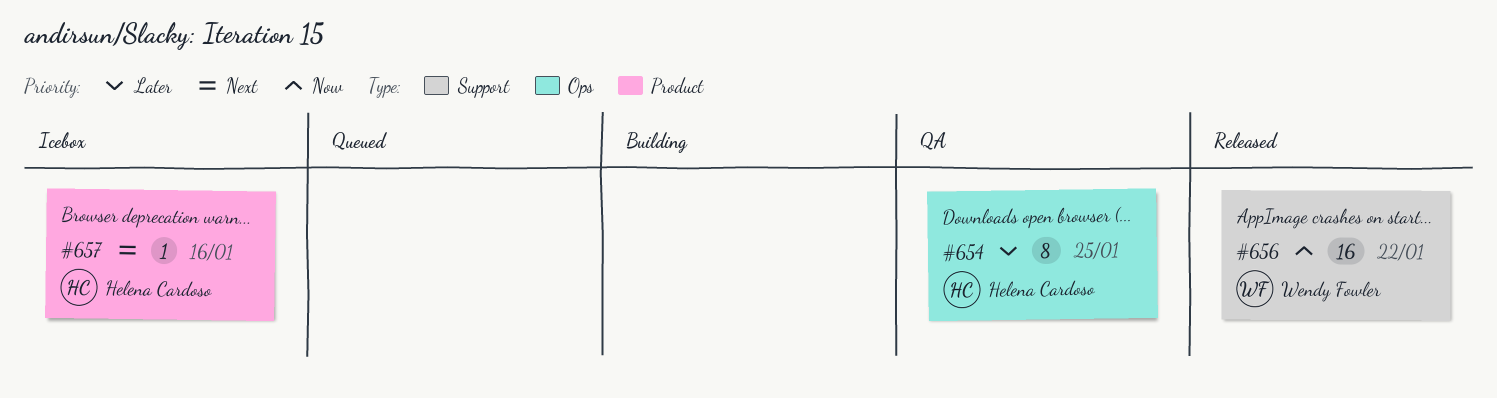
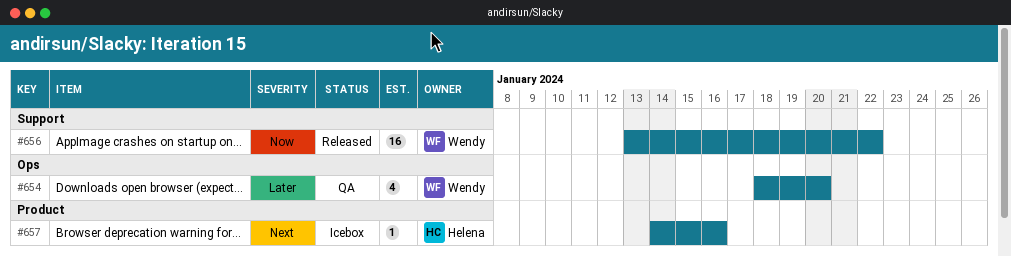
#654, owner: Helena Cardoso -> Wendy Fowler
#654, estimate: 8 -> 4
#654, due: Jan 25 -> Jan 20

